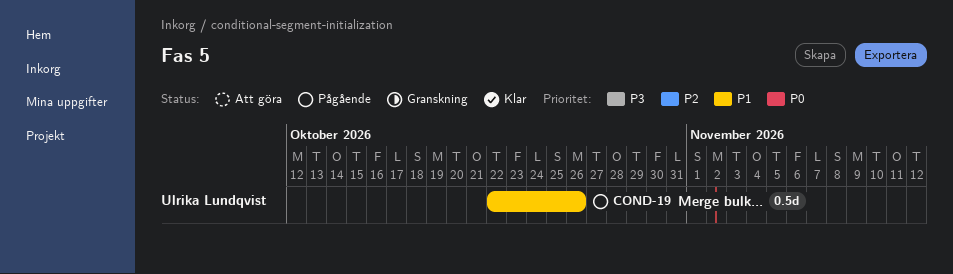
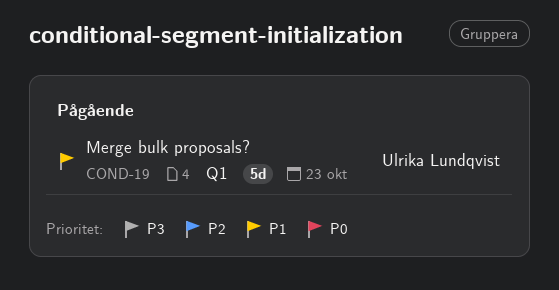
COND-19, estimate: 0.5d -> 5d
COND-19, due: Oct 26 -> Oct 23

